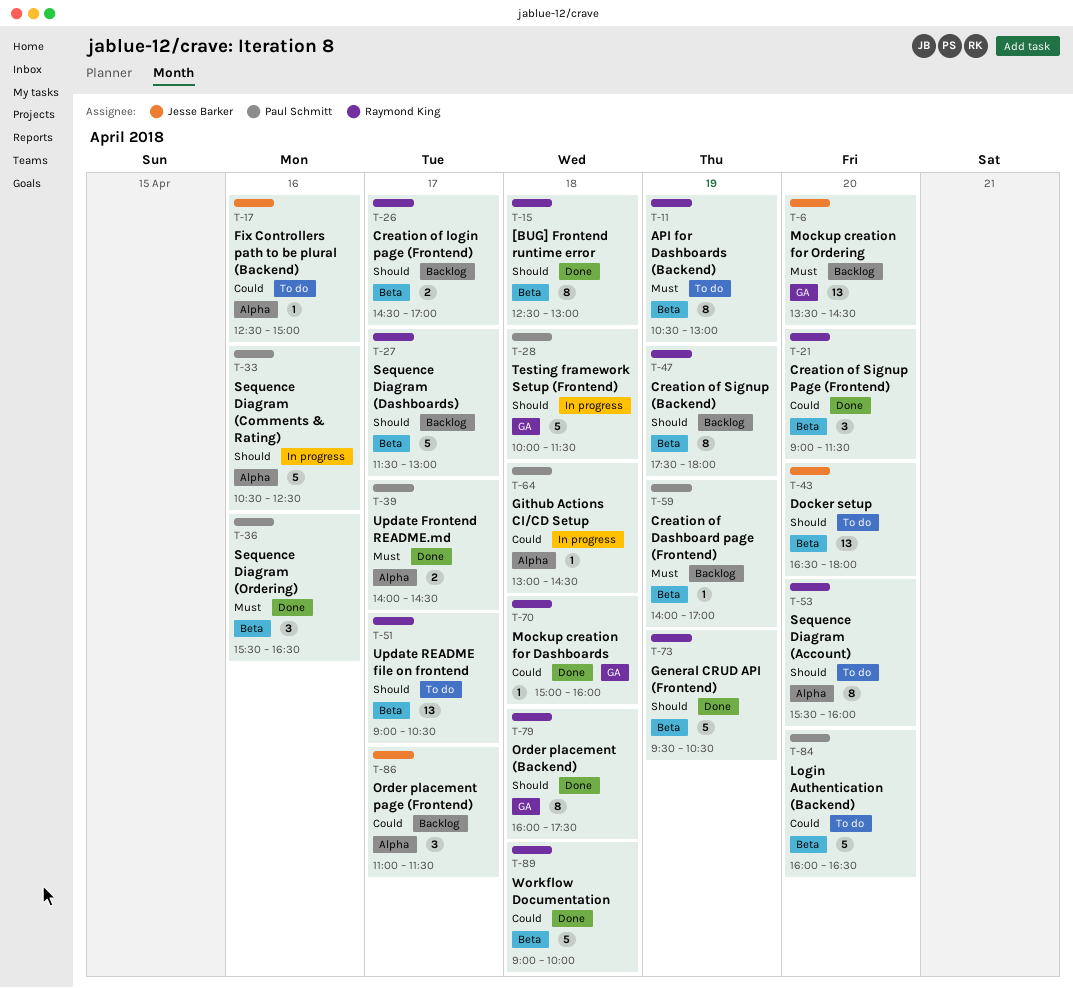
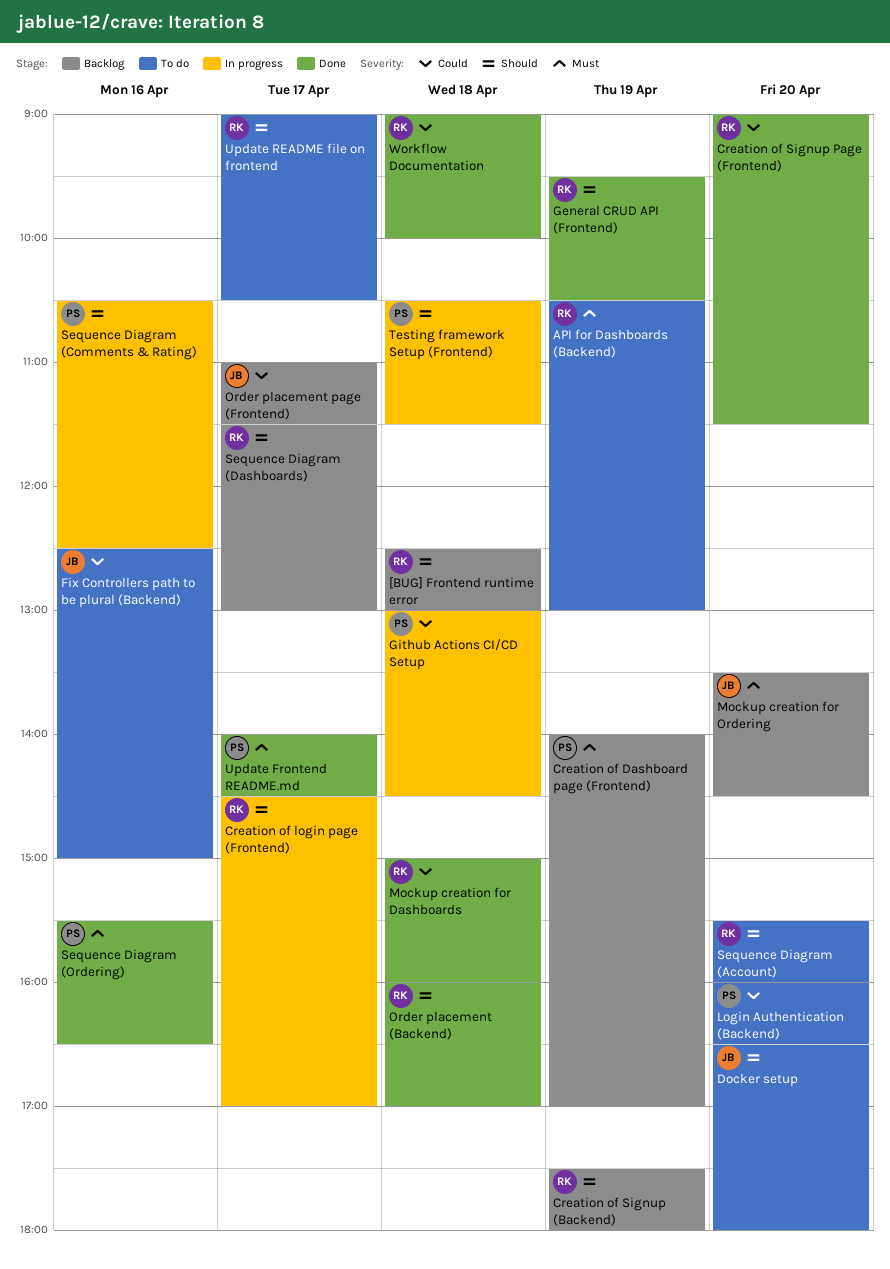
[BUG] Frontend runtime error, status: Done -> Backlog
Creation of login page (Frontend), status: Backlog -> In progress
Order placement (Backend), ends: 17:30 -> 17:00
Testing framework Setup (Frontend), begins: 10:00 -> 10:30

